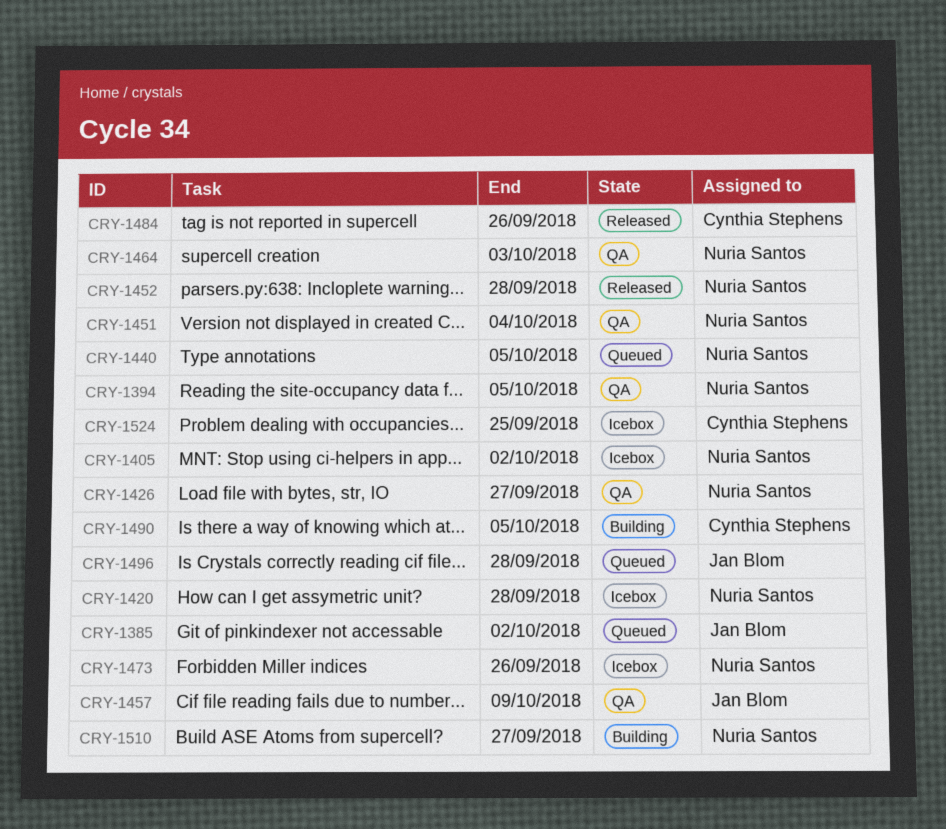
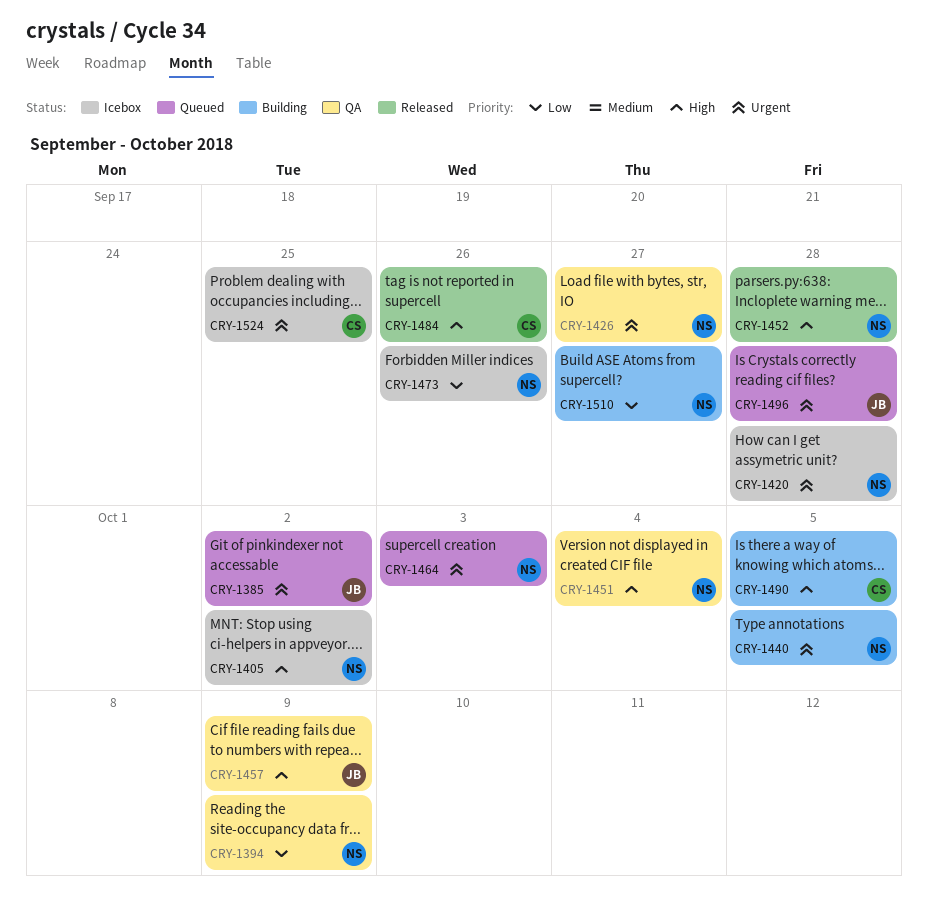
CRY-1394, due: Oct 5 -> Oct 9
CRY-1440, status: Queued -> Building
CRY-1464, status: QA -> Queued

